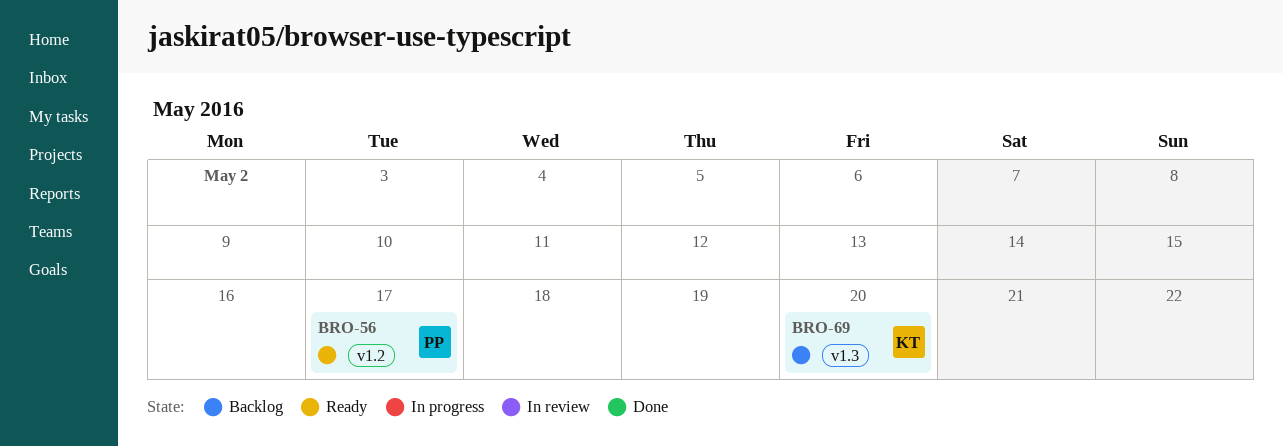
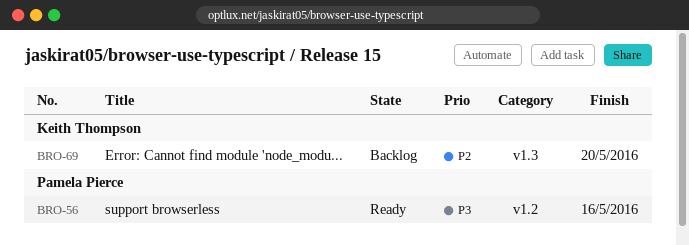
BRO-56, due: May 17 -> May 16

